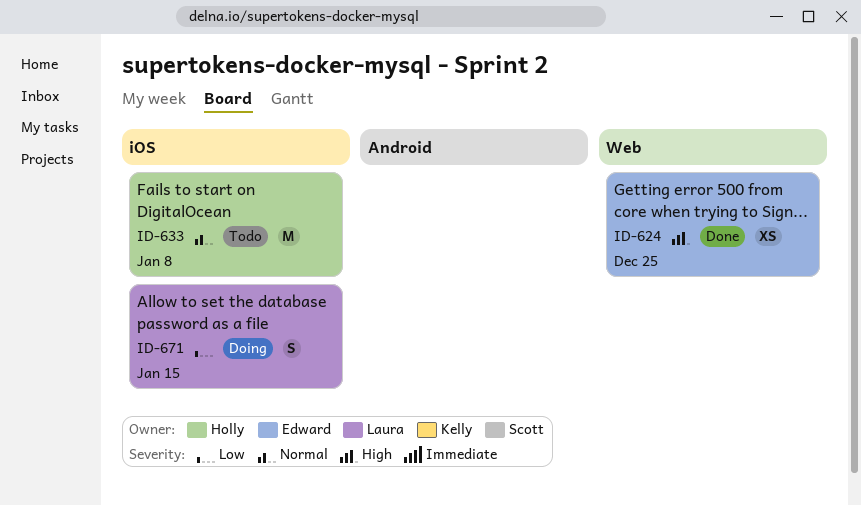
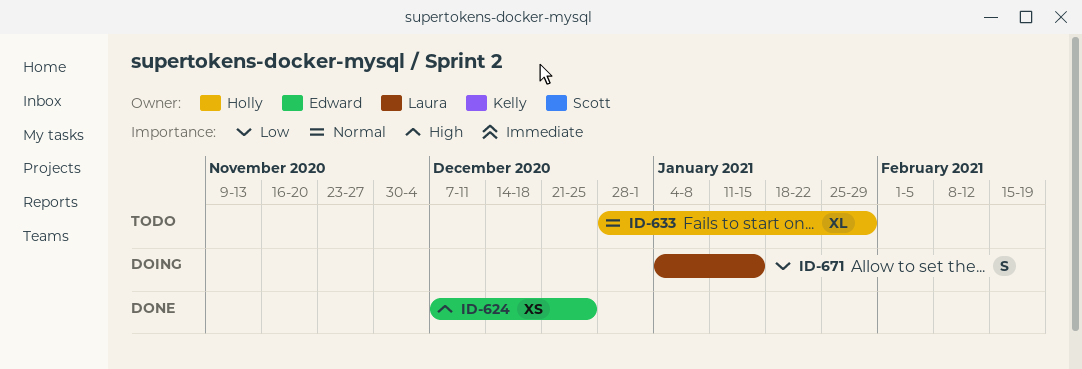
ID-633, estimate: M -> XL
ID-633, due: Jan 8 -> Jan 29

